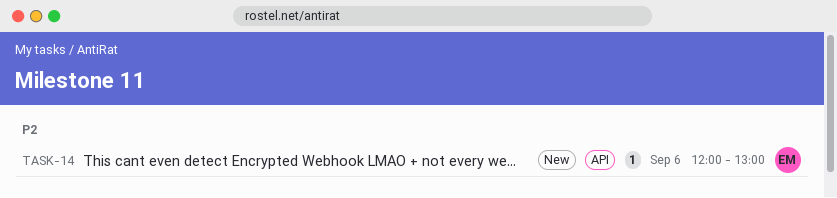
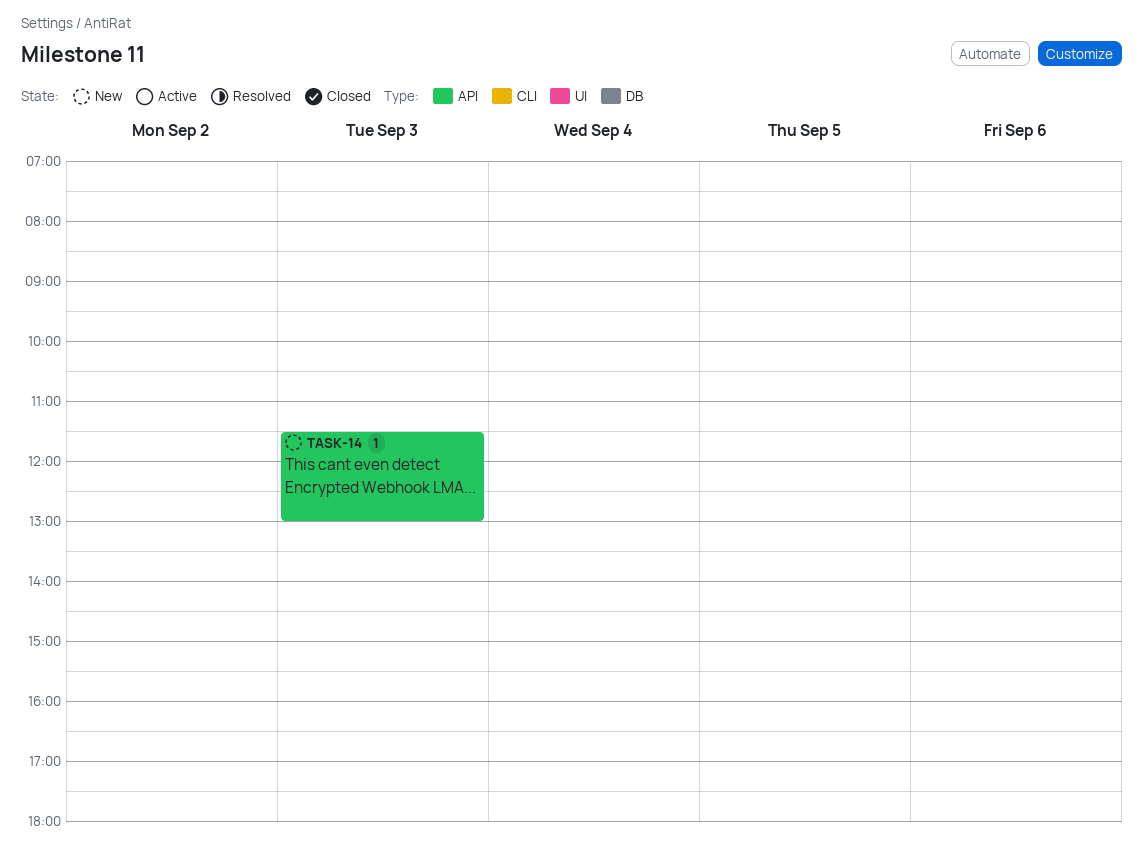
TASK-14, day: Sep 6 -> Sep 3
TASK-14, begins: 12:00 -> 11:30

